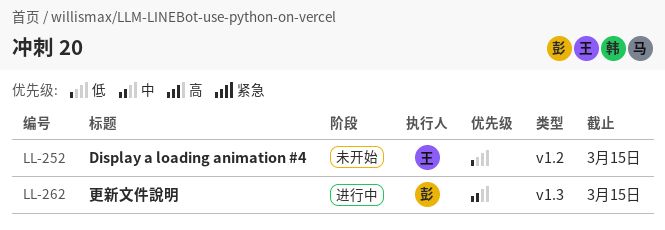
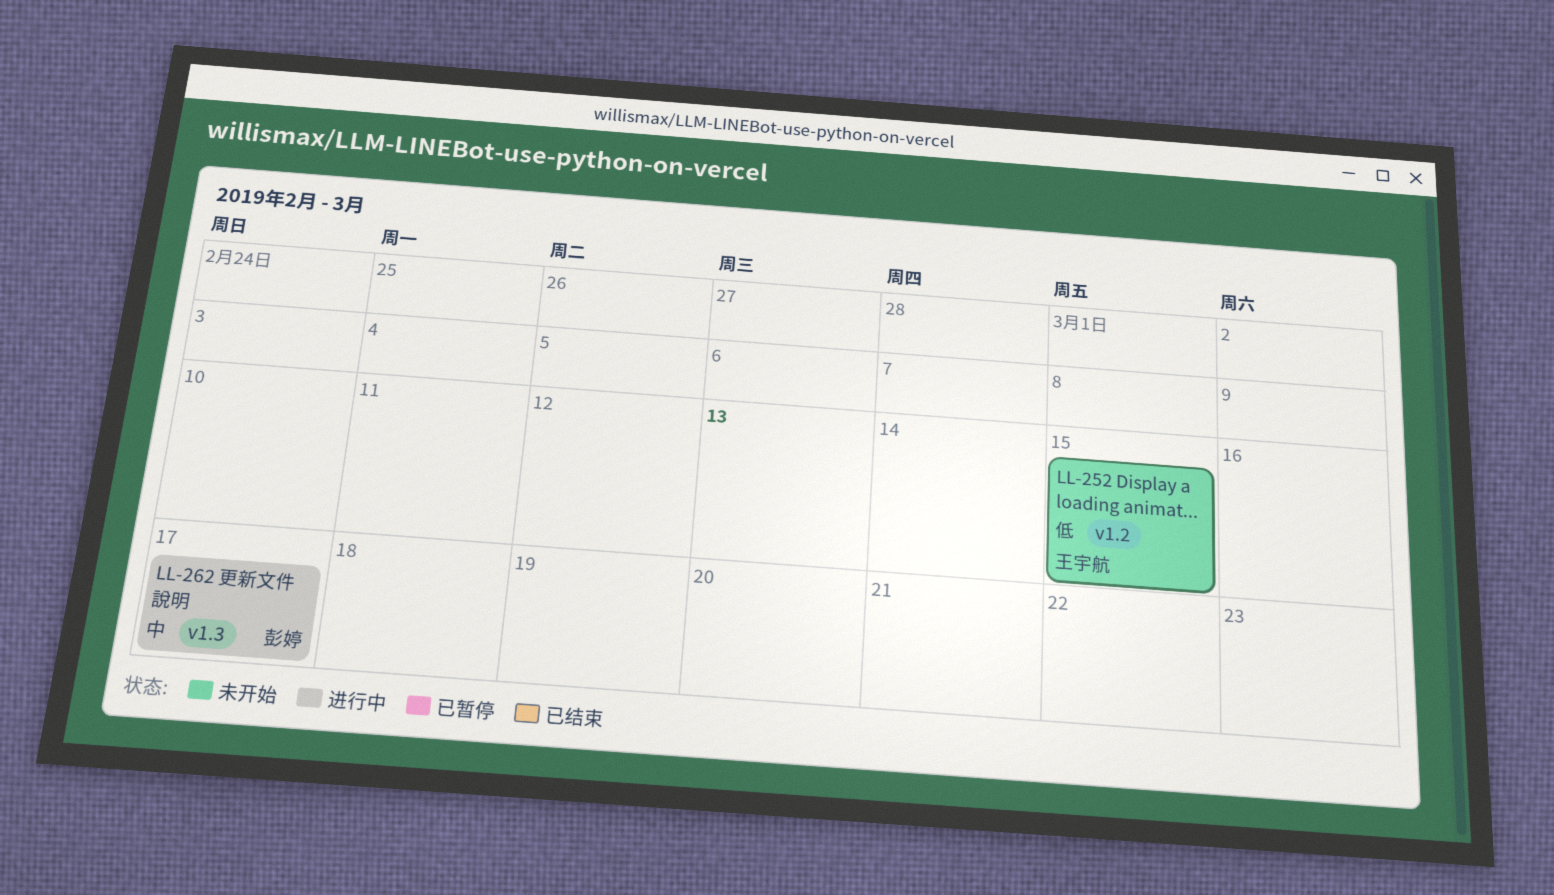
LL-262, due: Mar 15 -> Mar 17

